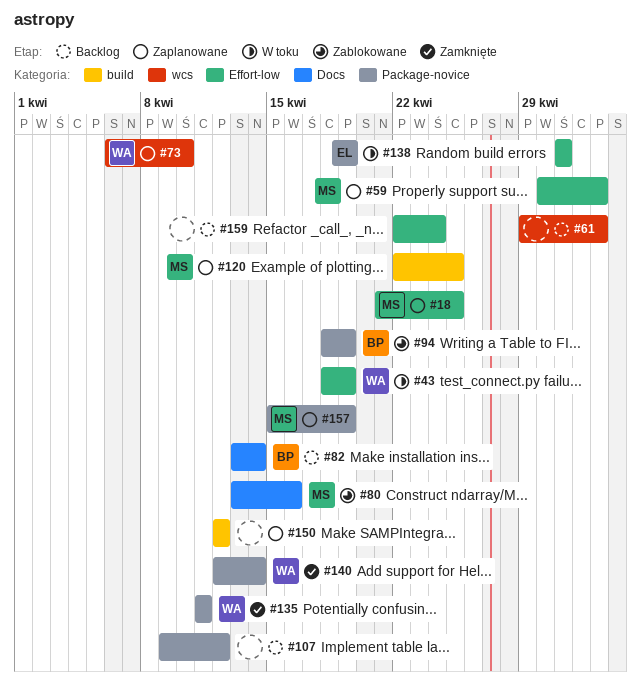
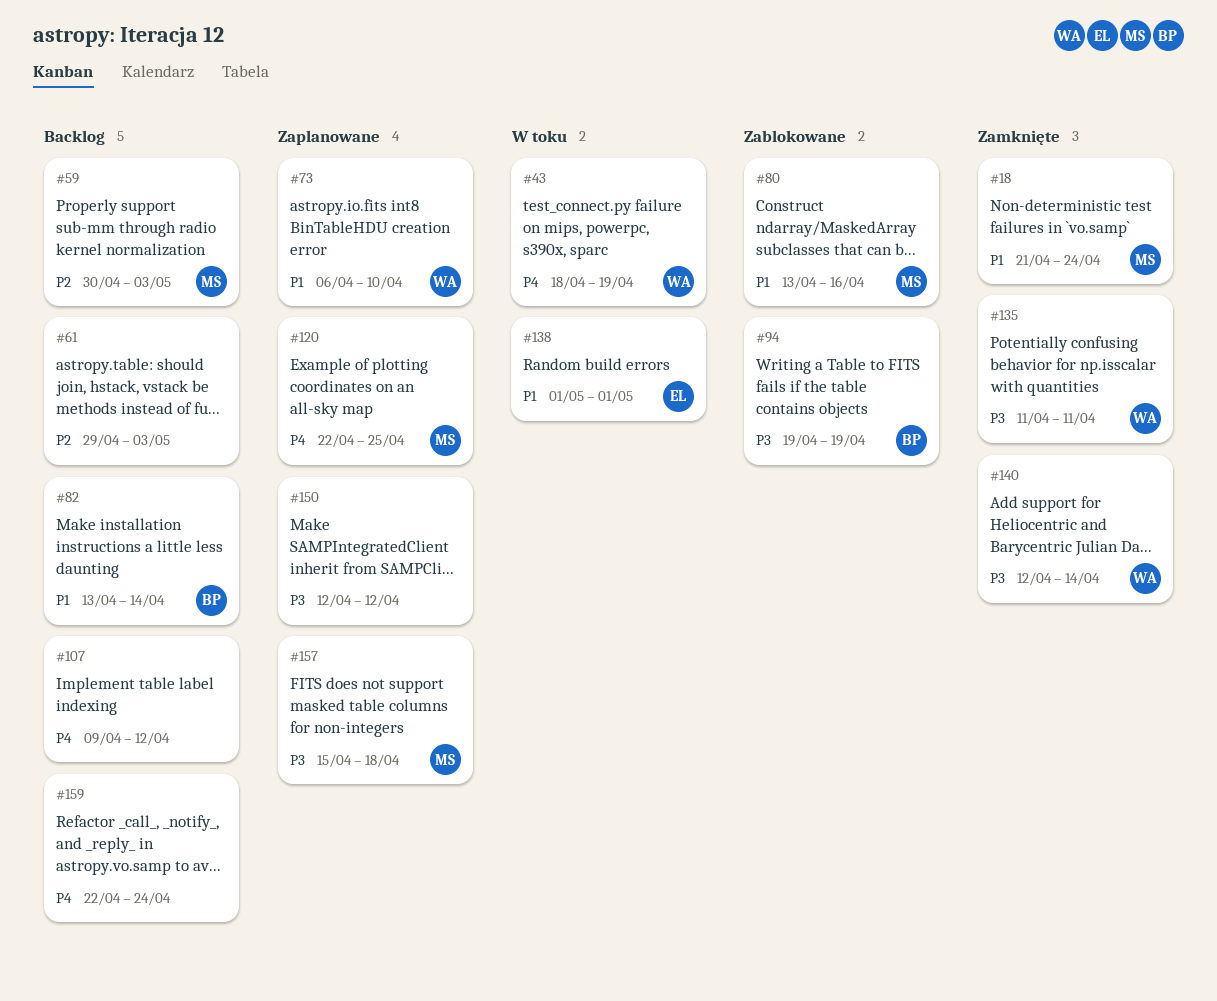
#18, status: Zaplanowane -> Zamknięte
#18, due: Apr 25 -> Apr 24
#59, status: Zaplanowane -> Backlog
#94, start: Apr 18 -> Apr 19
#157, due: Apr 19 -> Apr 18

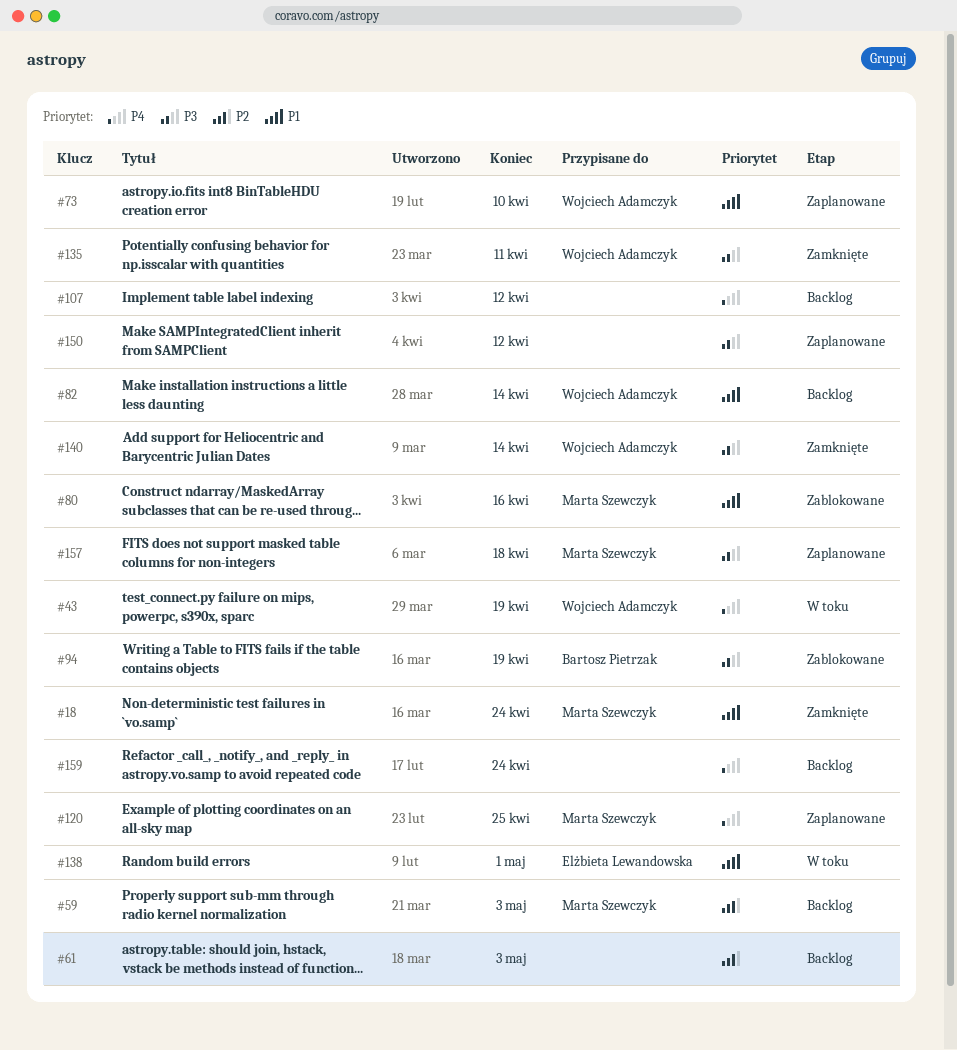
#82, owner: Bartosz Pietrzak -> Wojciech Adamczyk

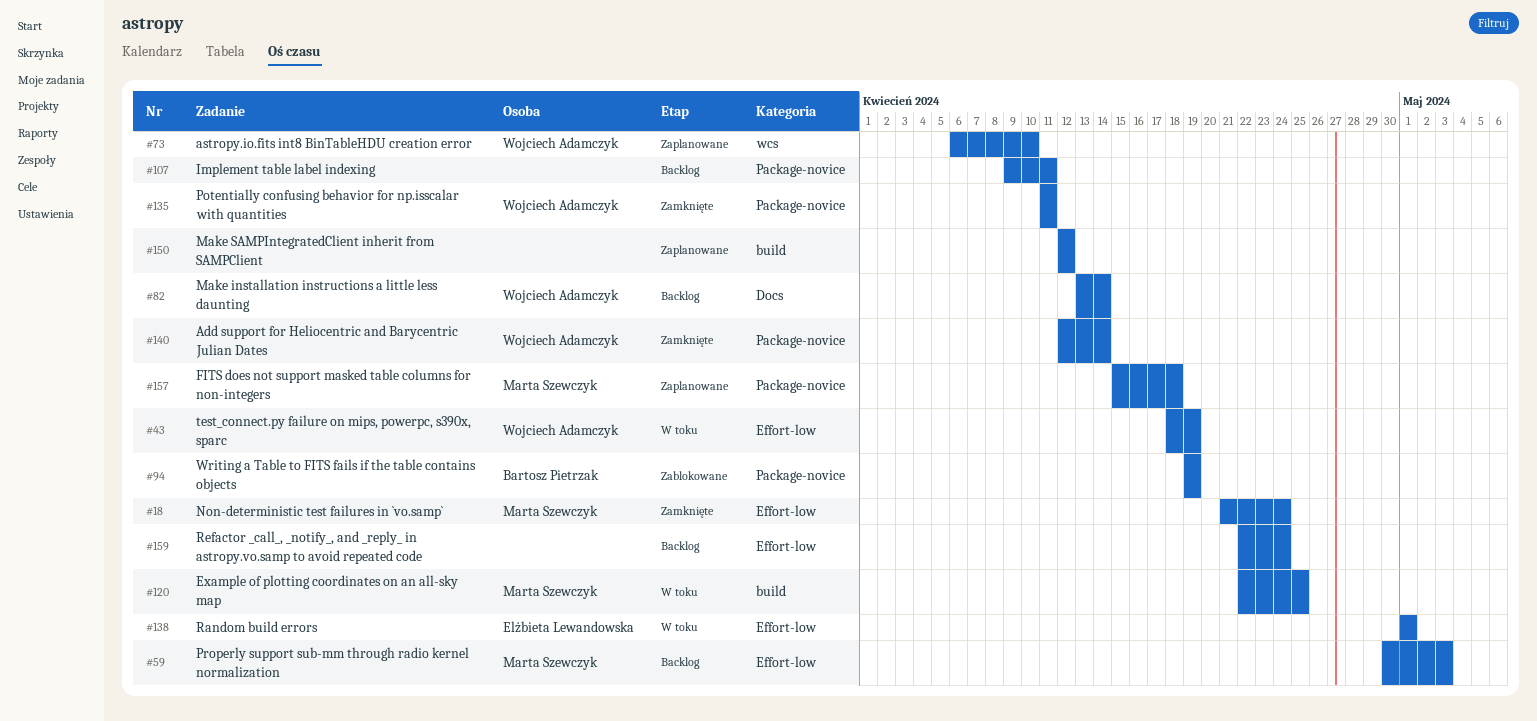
#61: present -> none
#80: present -> none
#107, due: Apr 12 -> Apr 11
#120, status: Zaplanowane -> W toku

